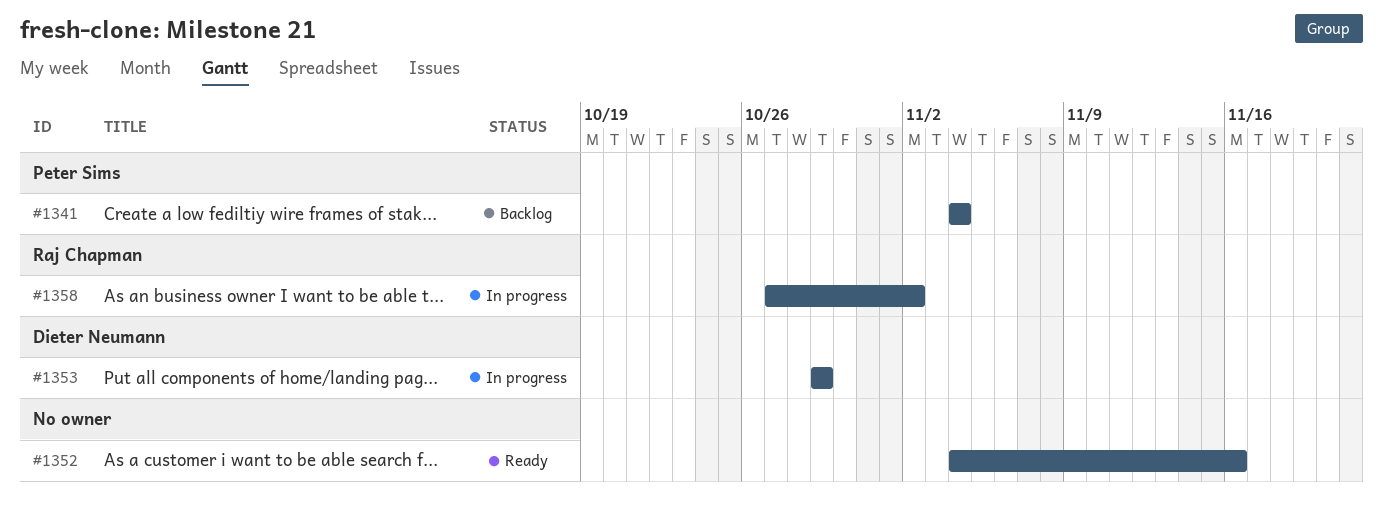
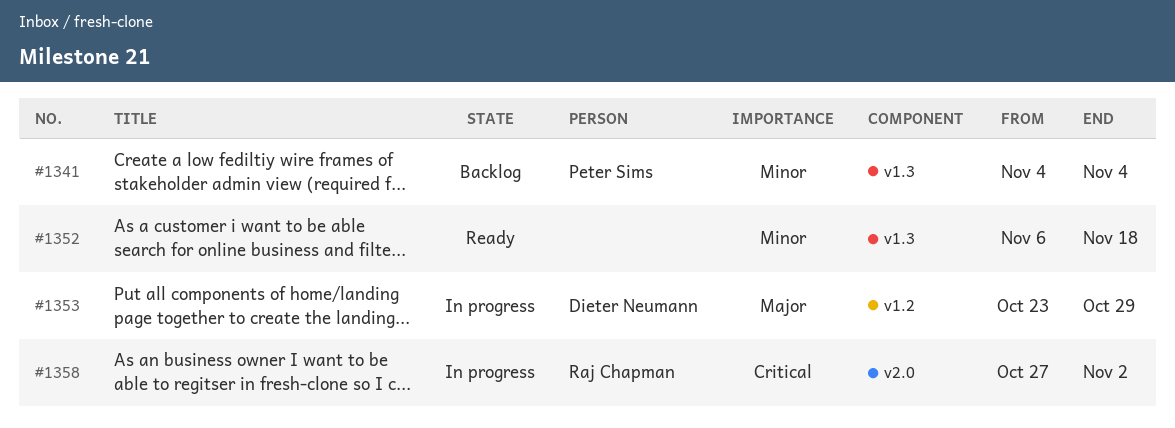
#1352, start: Nov 4 -> Nov 6
#1352, due: Nov 16 -> Nov 18
#1353, start: Oct 29 -> Oct 23

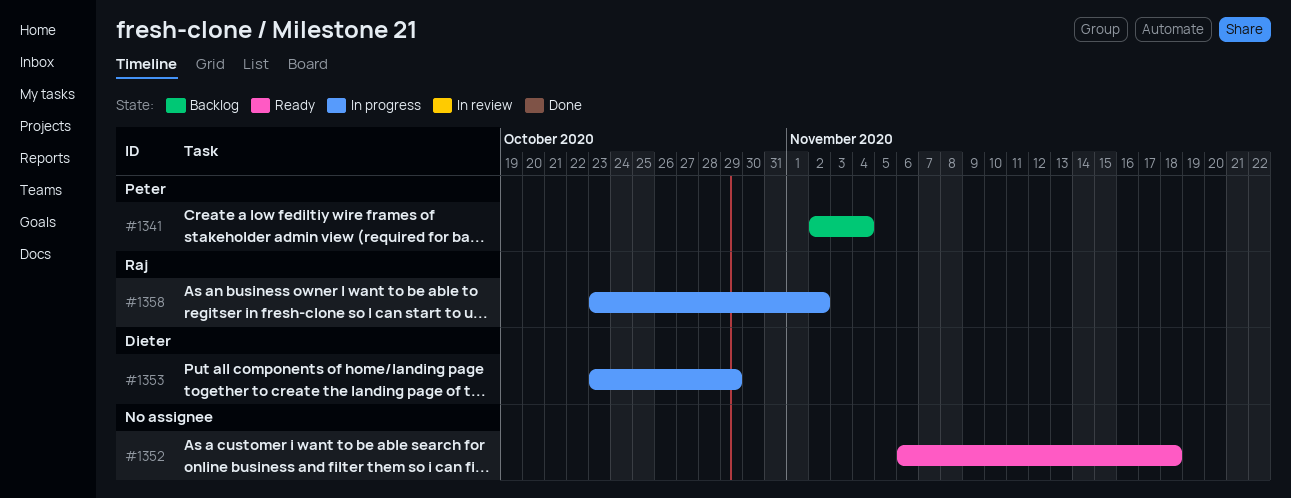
#1341, start: Nov 4 -> Nov 2
#1358, start: Oct 27 -> Oct 23

